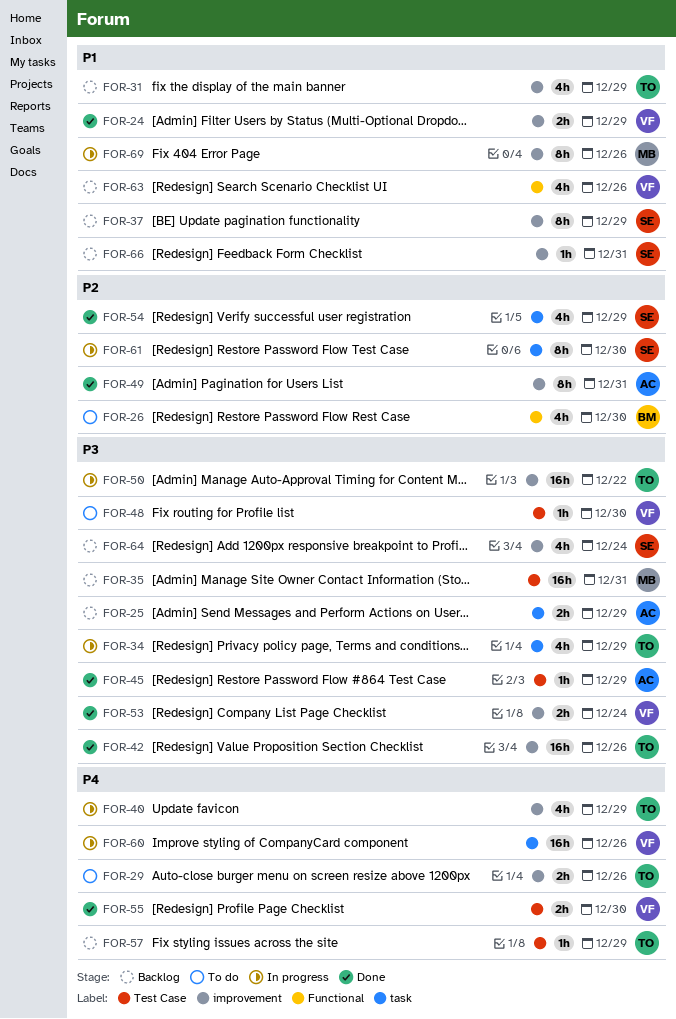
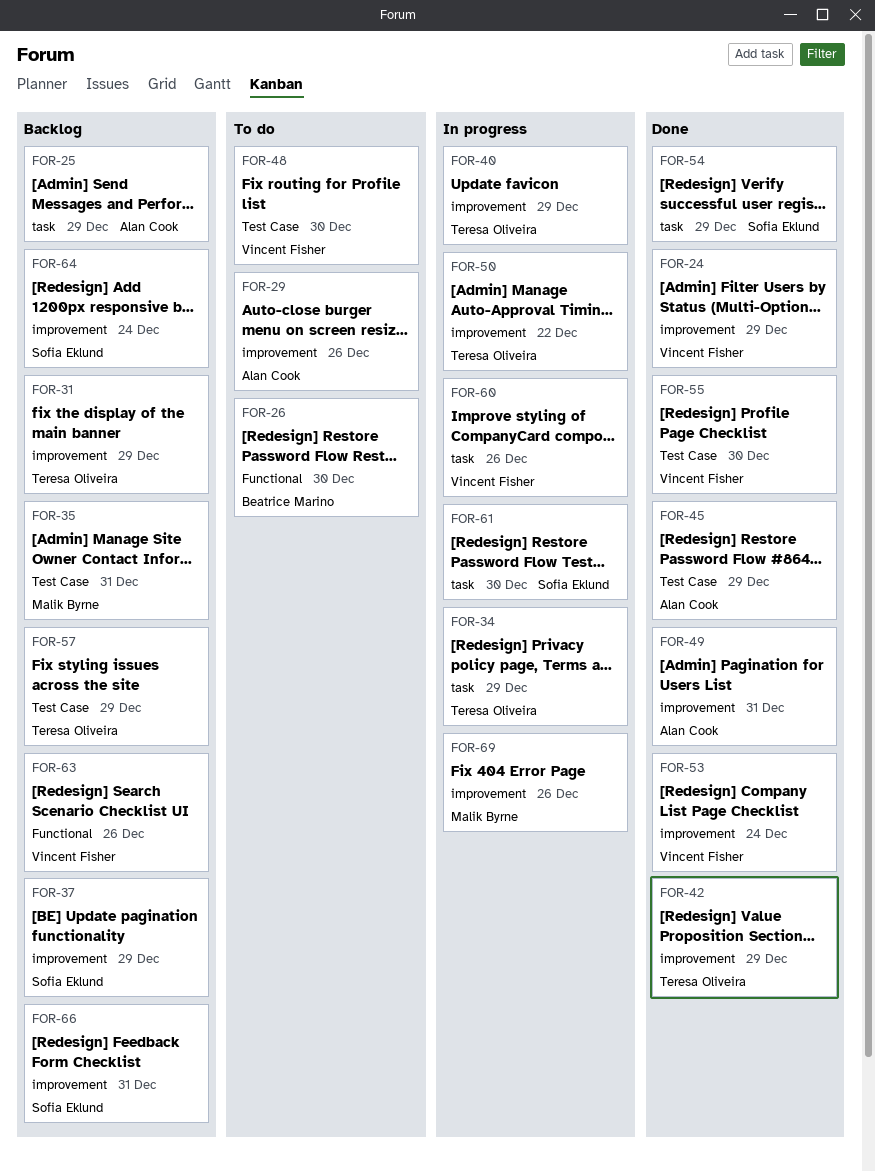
FOR-29, owner: Teresa Oliveira -> Alan Cook
FOR-42, due: Dec 26 -> Dec 29

